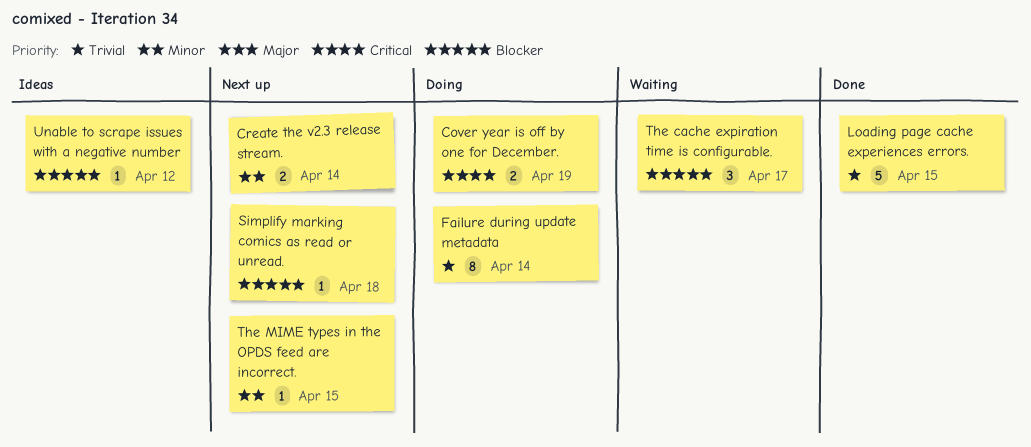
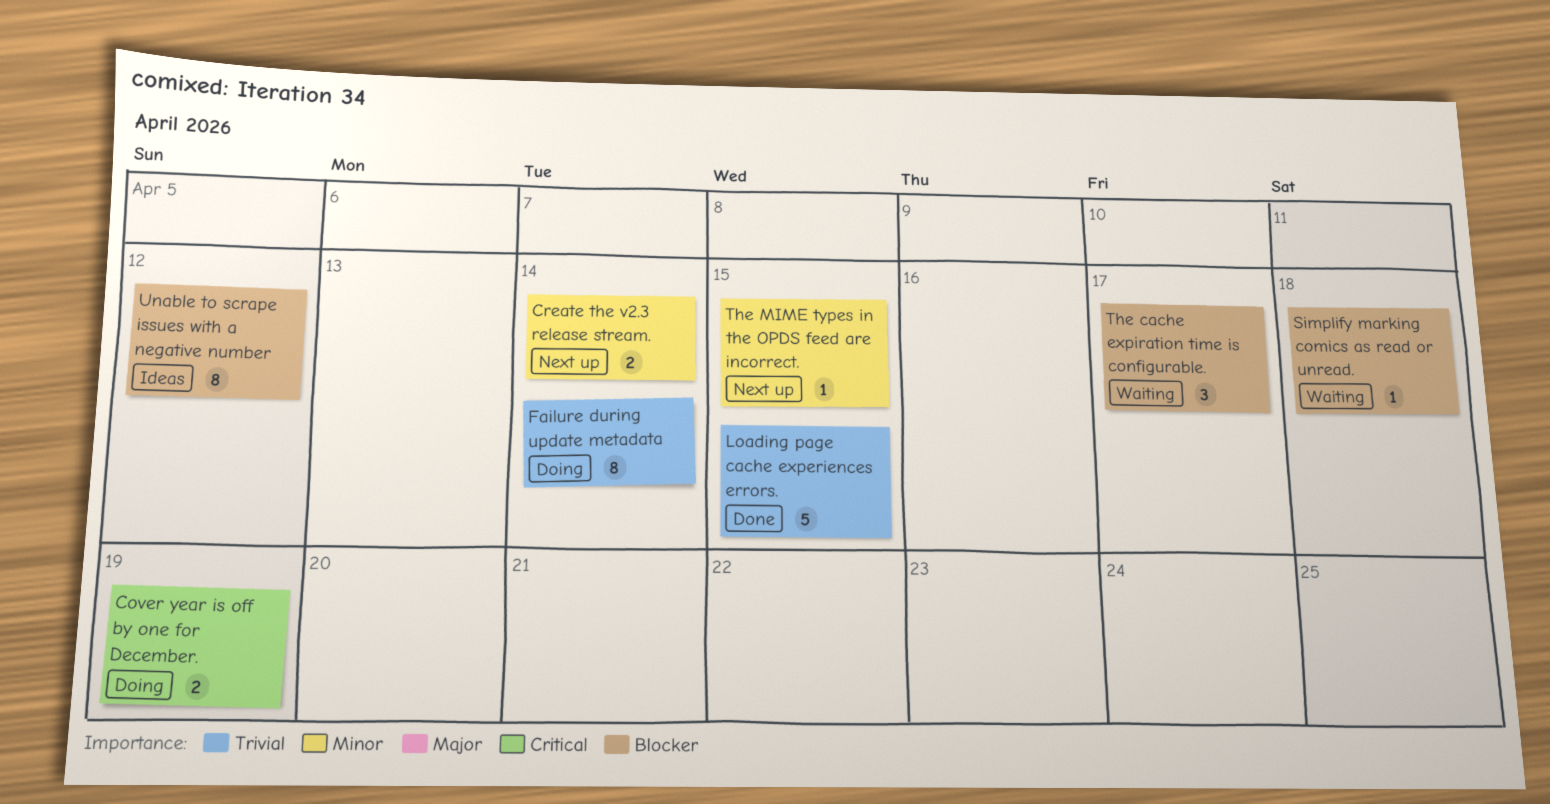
Simplify marking comics as read or unread., status: Next up -> Waiting
Unable to scrape issues with a negative number, estimate: 1 -> 8

